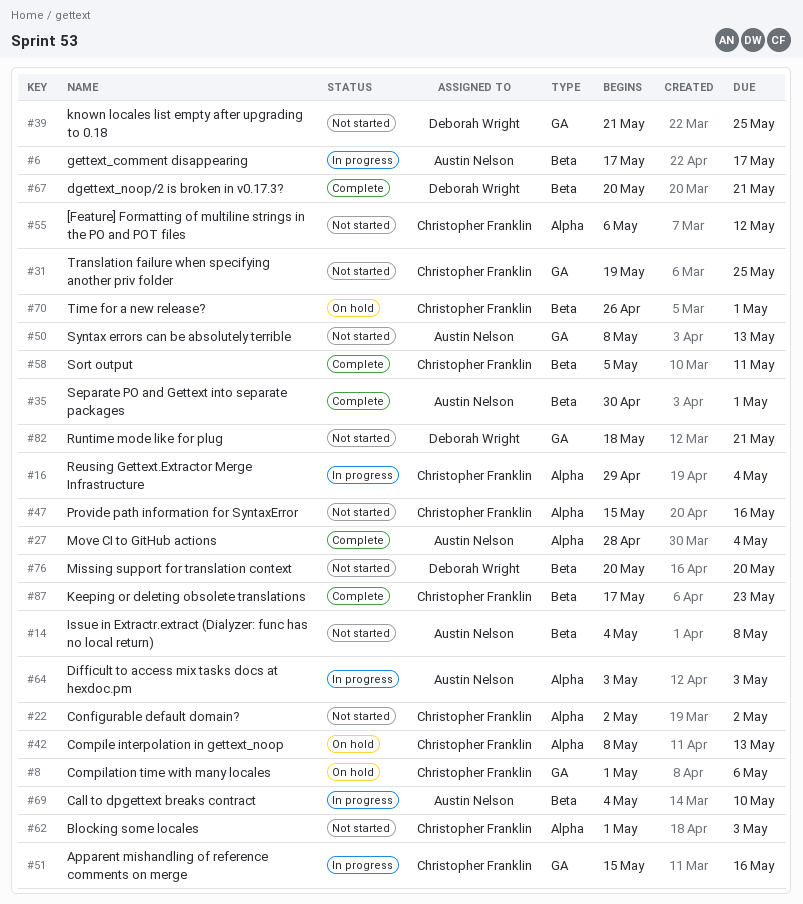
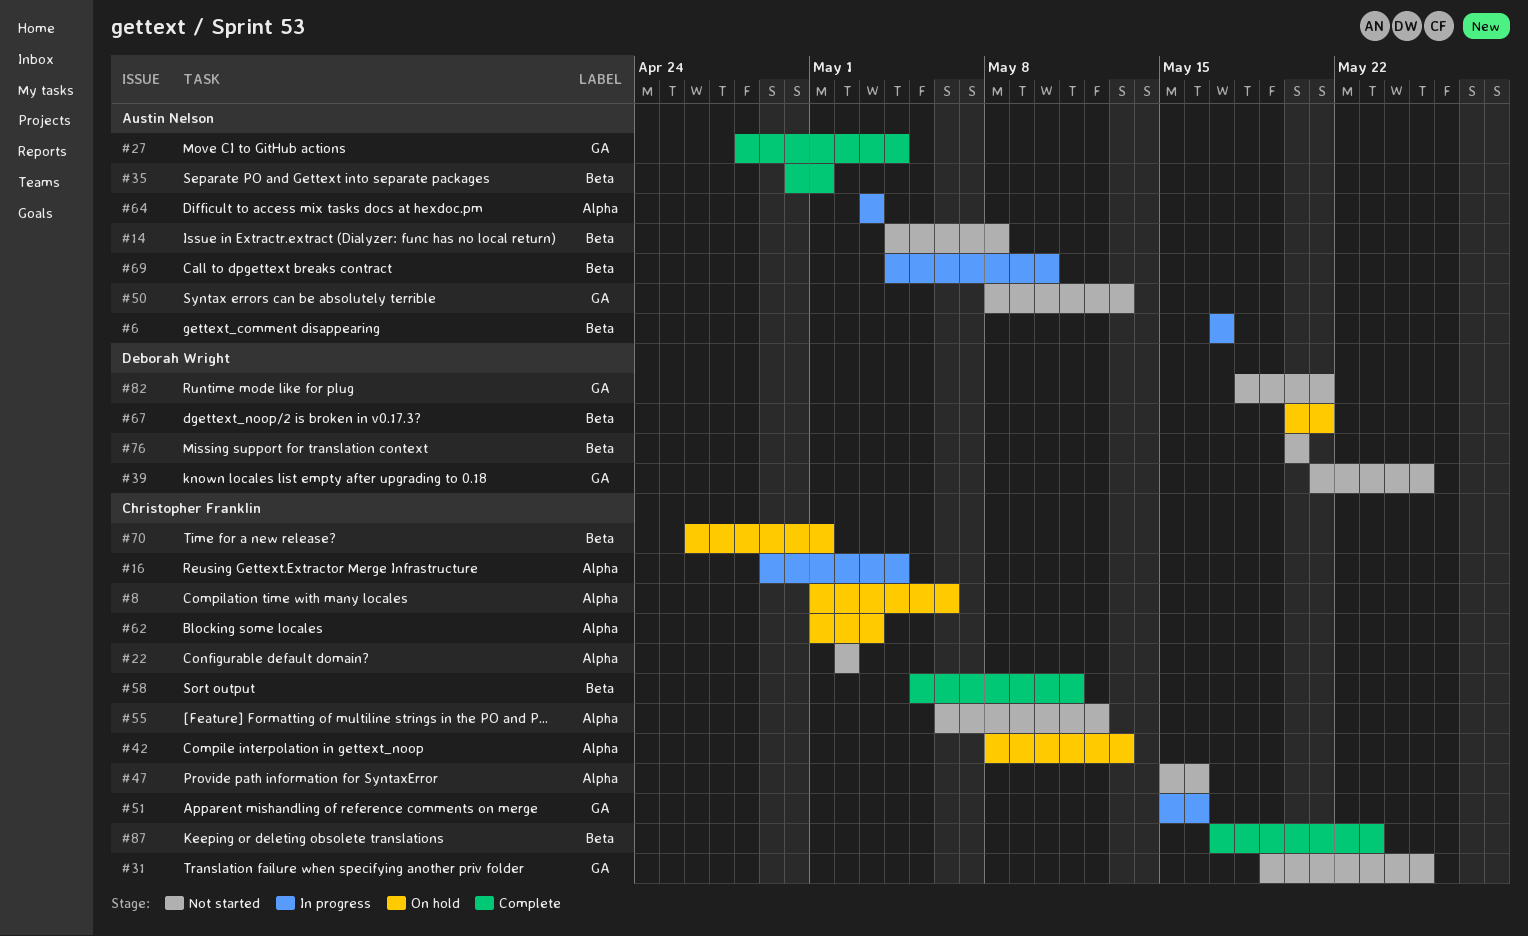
#8, label: GA -> Alpha
#27, label: Alpha -> GA
#62, status: Not started -> On hold
#67, status: Complete -> On hold

